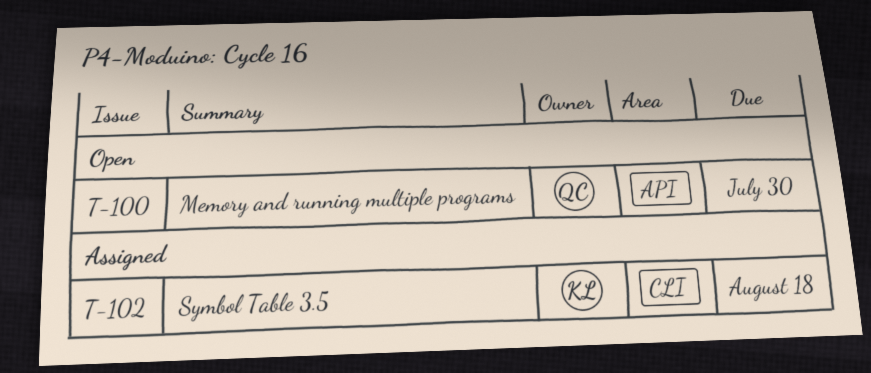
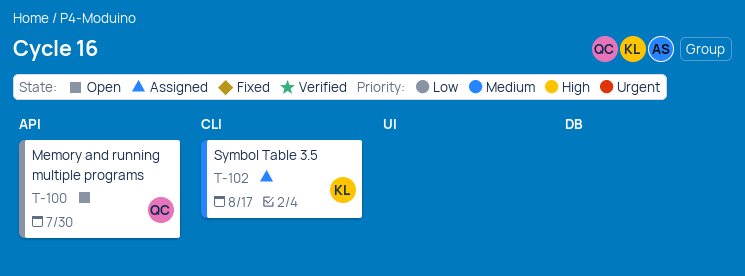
T-102, due: Aug 18 -> Aug 17

